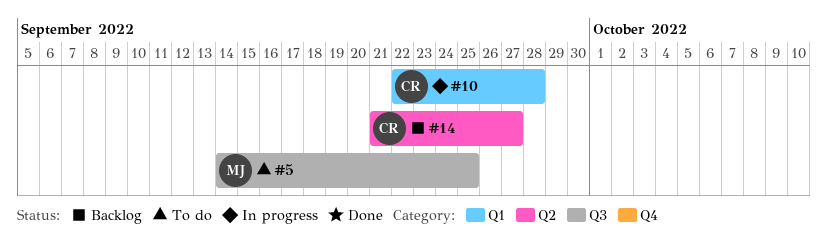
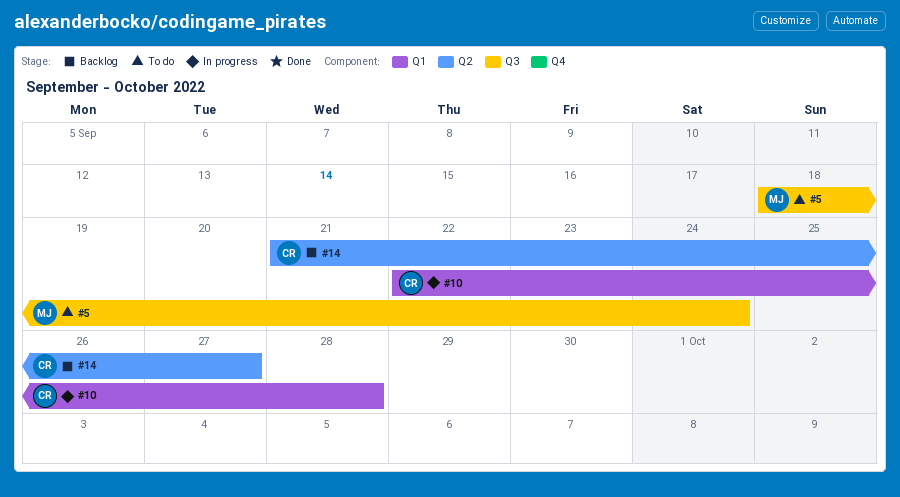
#5, start: Sep 14 -> Sep 18
#5, due: Sep 25 -> Sep 24

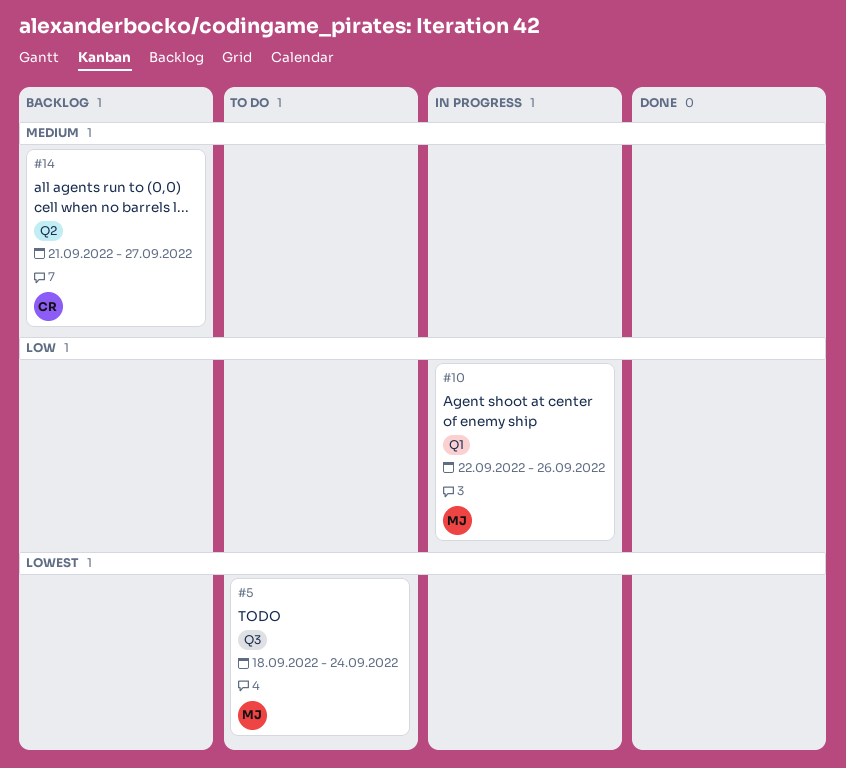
#10, owner: CR -> MJ
#10, due: Sep 28 -> Sep 26

